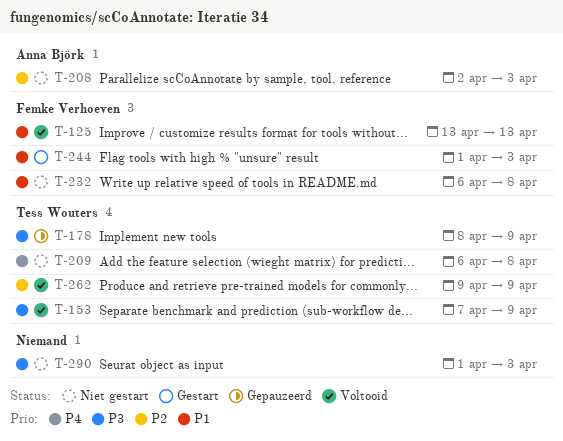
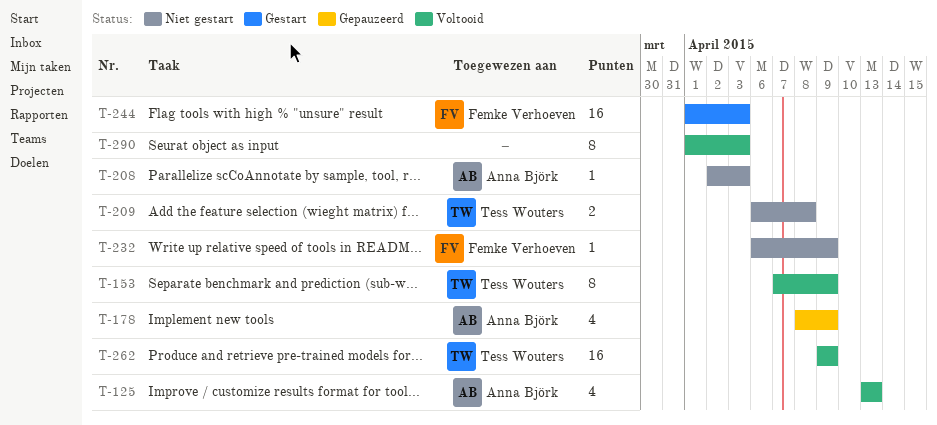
T-125, owner: Femke Verhoeven -> Anna Björk
T-178, owner: Tess Wouters -> Anna Björk
T-232, due: Apr 8 -> Apr 9
T-290, status: Niet gestart -> Voltooid

